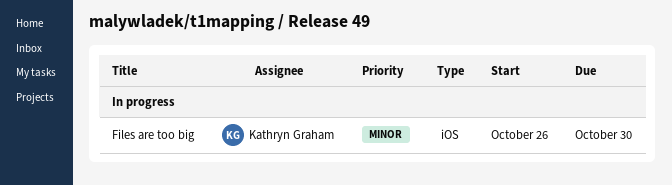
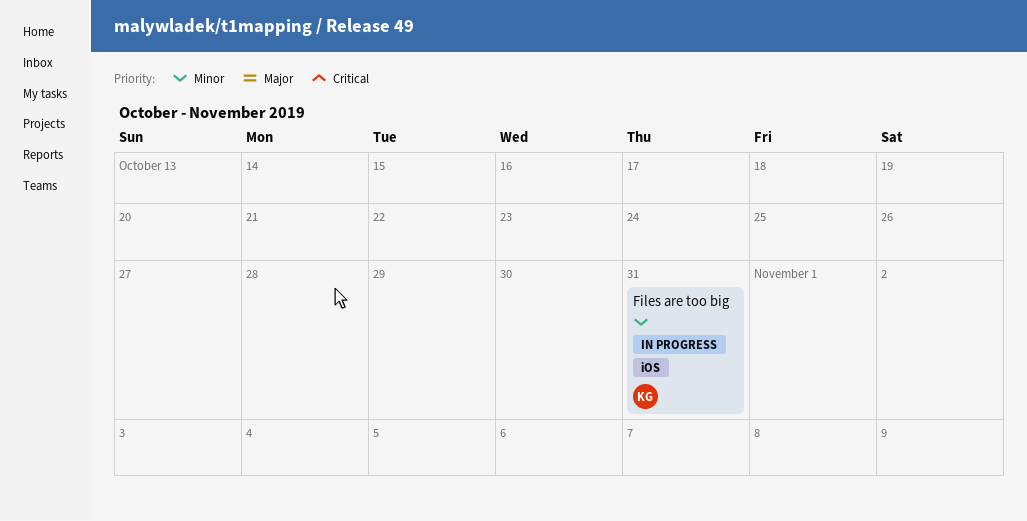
Files are too big, due: Oct 30 -> Oct 31

